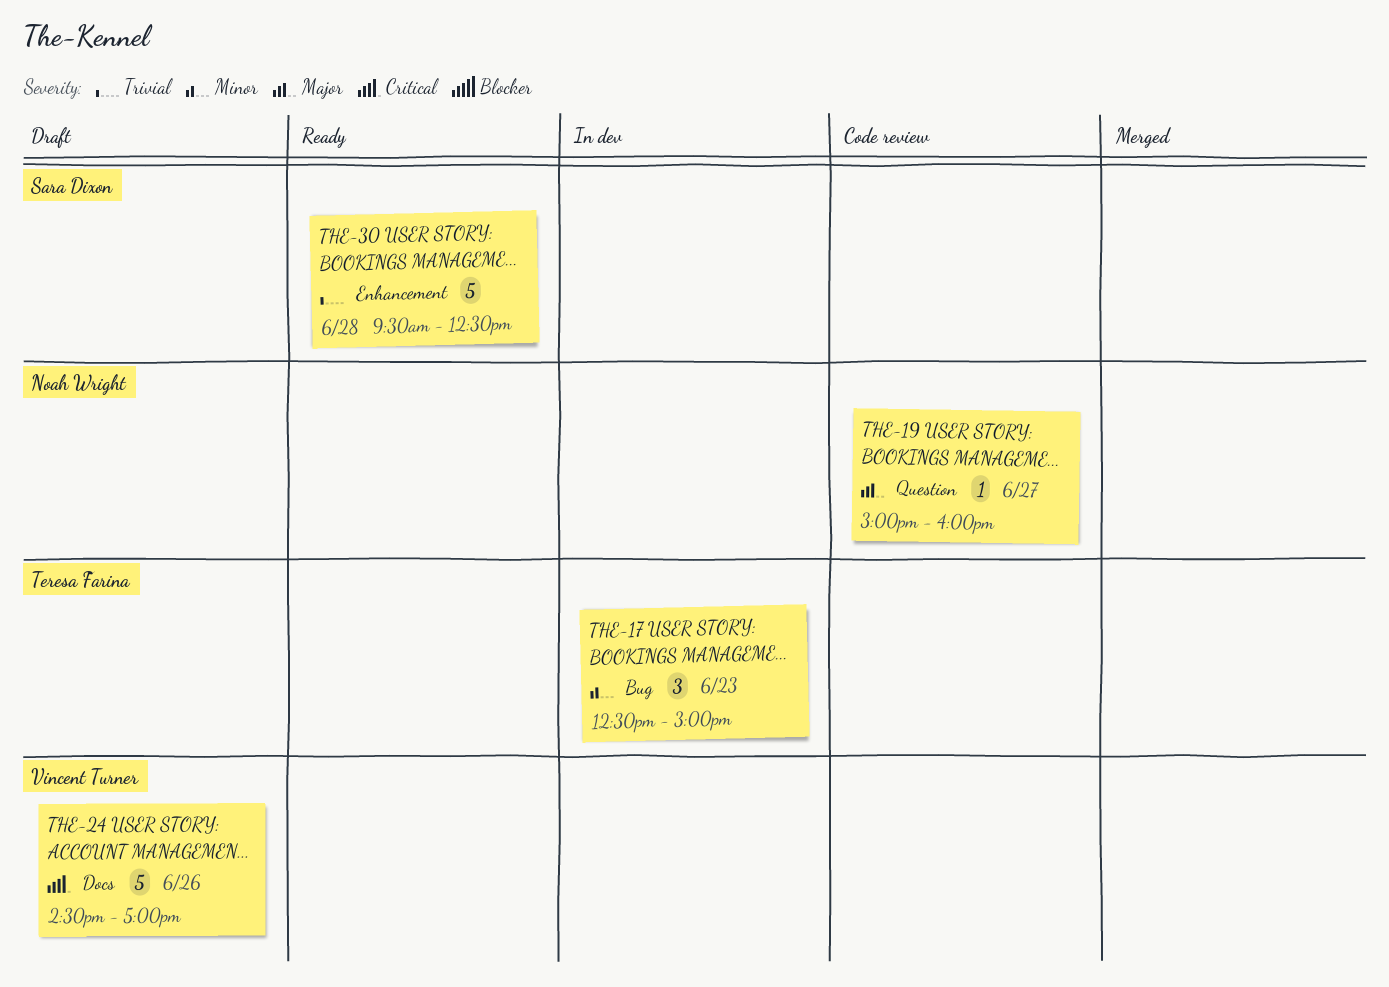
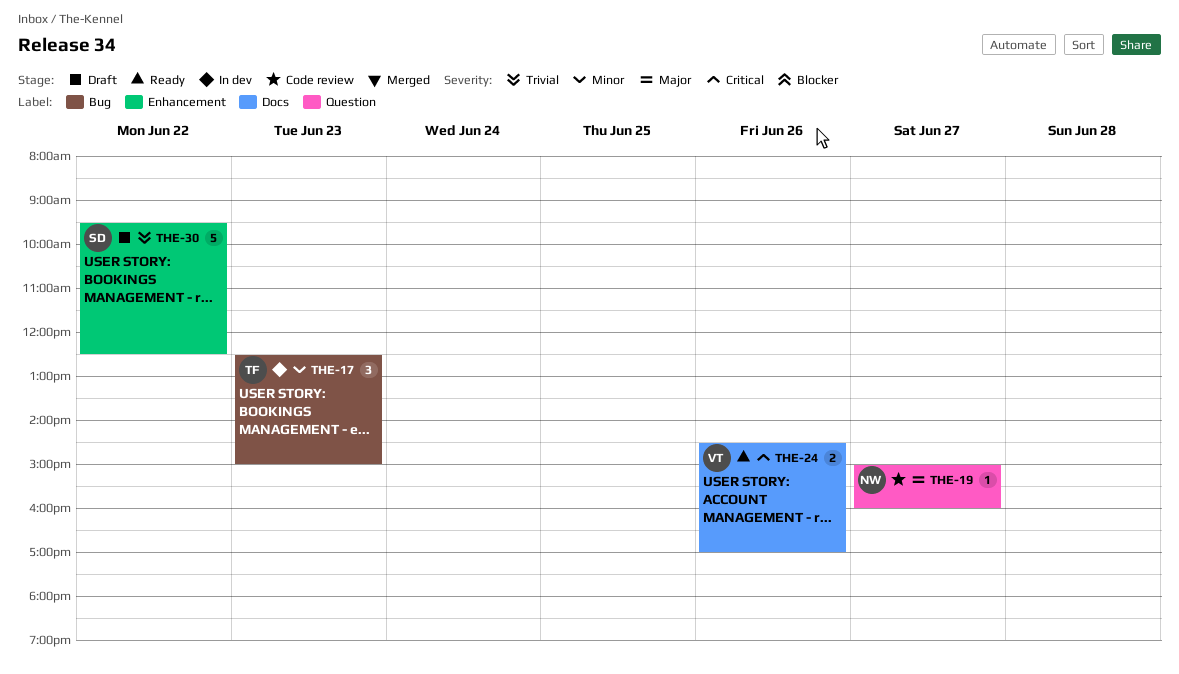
THE-24, status: Draft -> Ready
THE-24, estimate: 5 -> 2
THE-30, status: Ready -> Draft
THE-30, day: Jun 28 -> Jun 22

